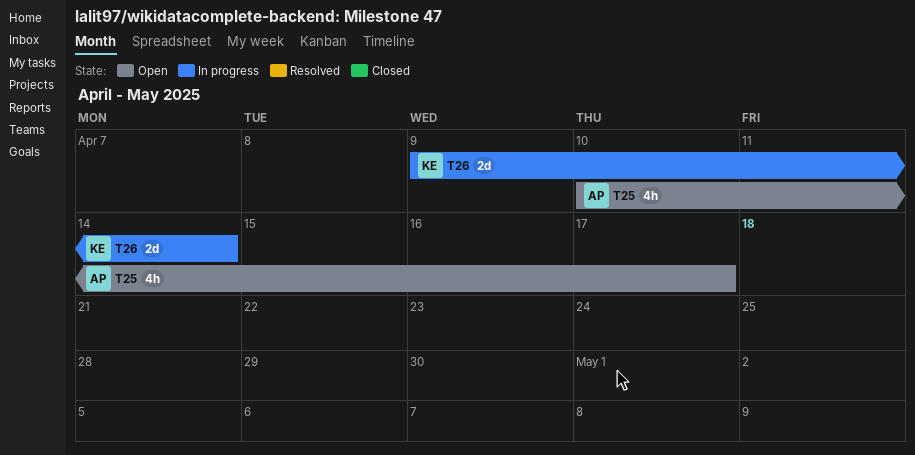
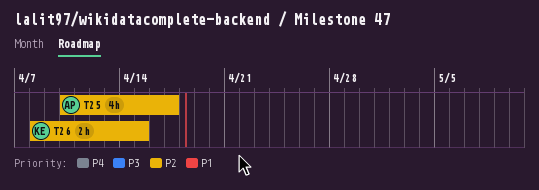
T26, estimate: 2d -> 2h
T26, start: Apr 9 -> Apr 8
T26, due: Apr 14 -> Apr 15

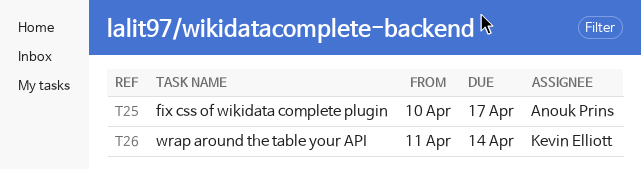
T26, start: Apr 8 -> Apr 11
T26, due: Apr 15 -> Apr 14

